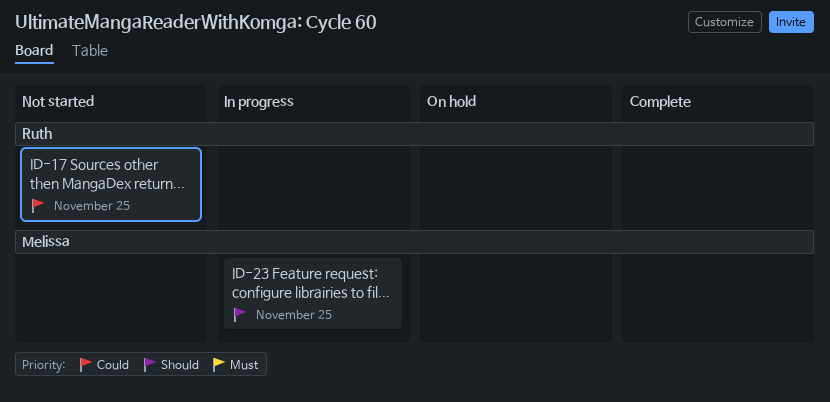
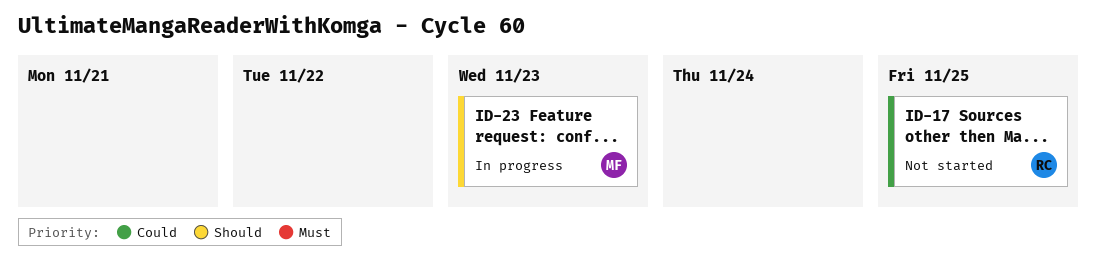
ID-23, due: Nov 25 -> Nov 23

